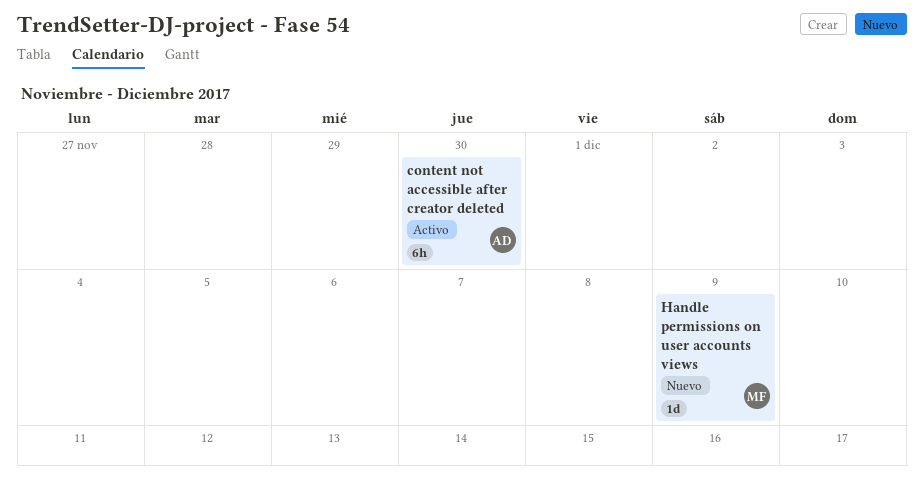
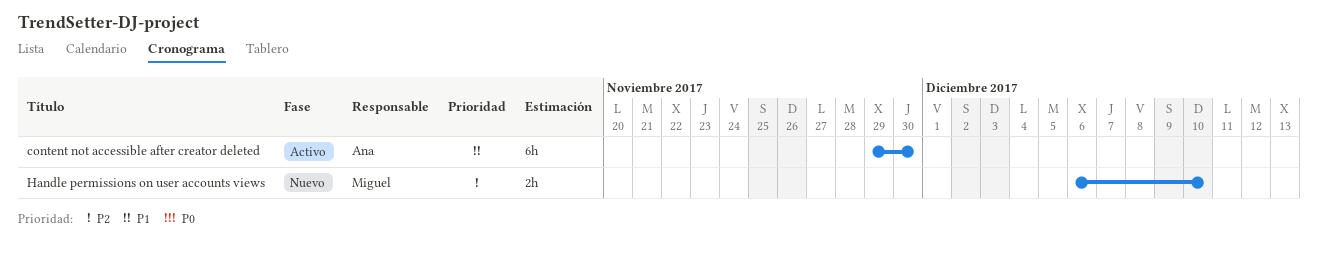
Handle permissions on user accounts views, estimate: 1d -> 2h
Handle permissions on user accounts views, due: Dec 9 -> Dec 10

